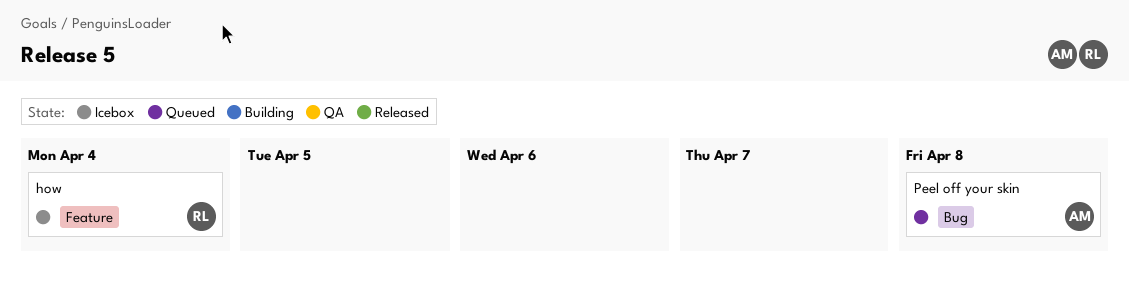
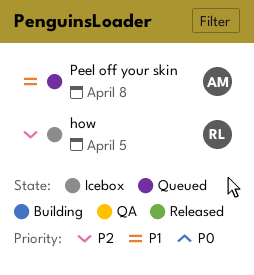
how, due: Apr 4 -> Apr 5

